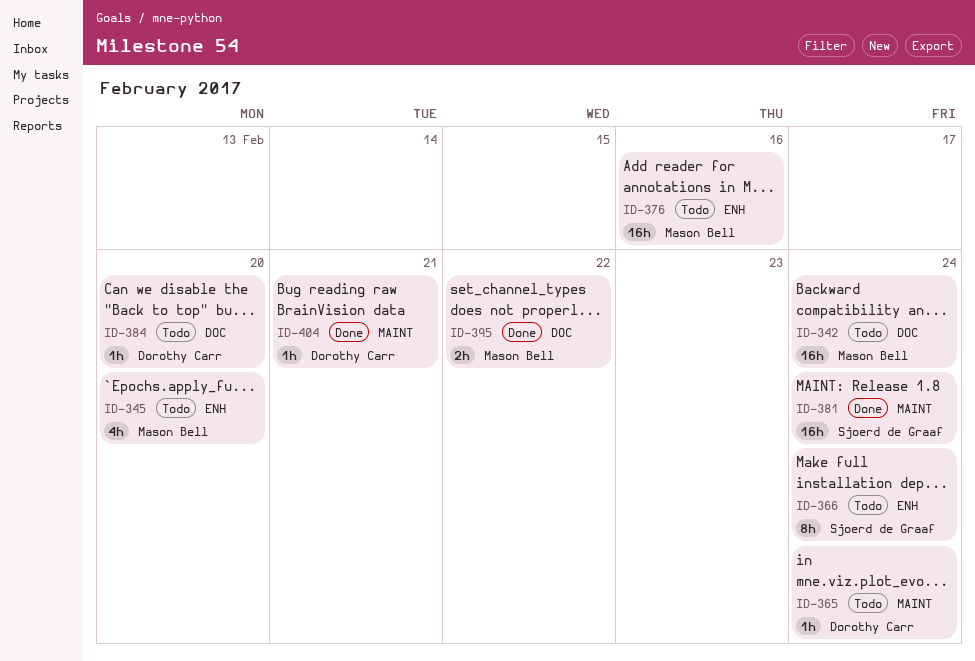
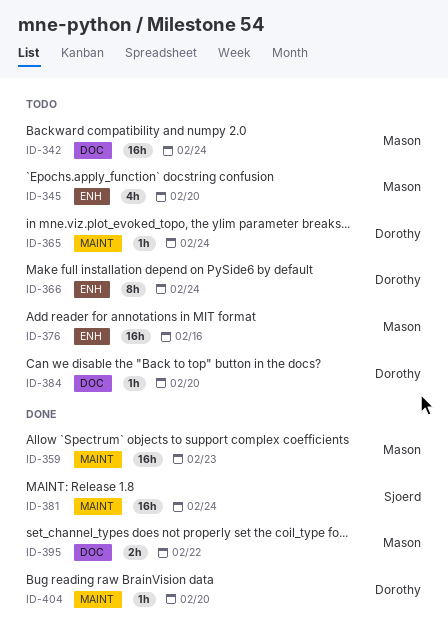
ID-359: none -> present
ID-366, owner: Sjoerd de Graaf -> Dorothy Carr
ID-404, due: Feb 21 -> Feb 20

